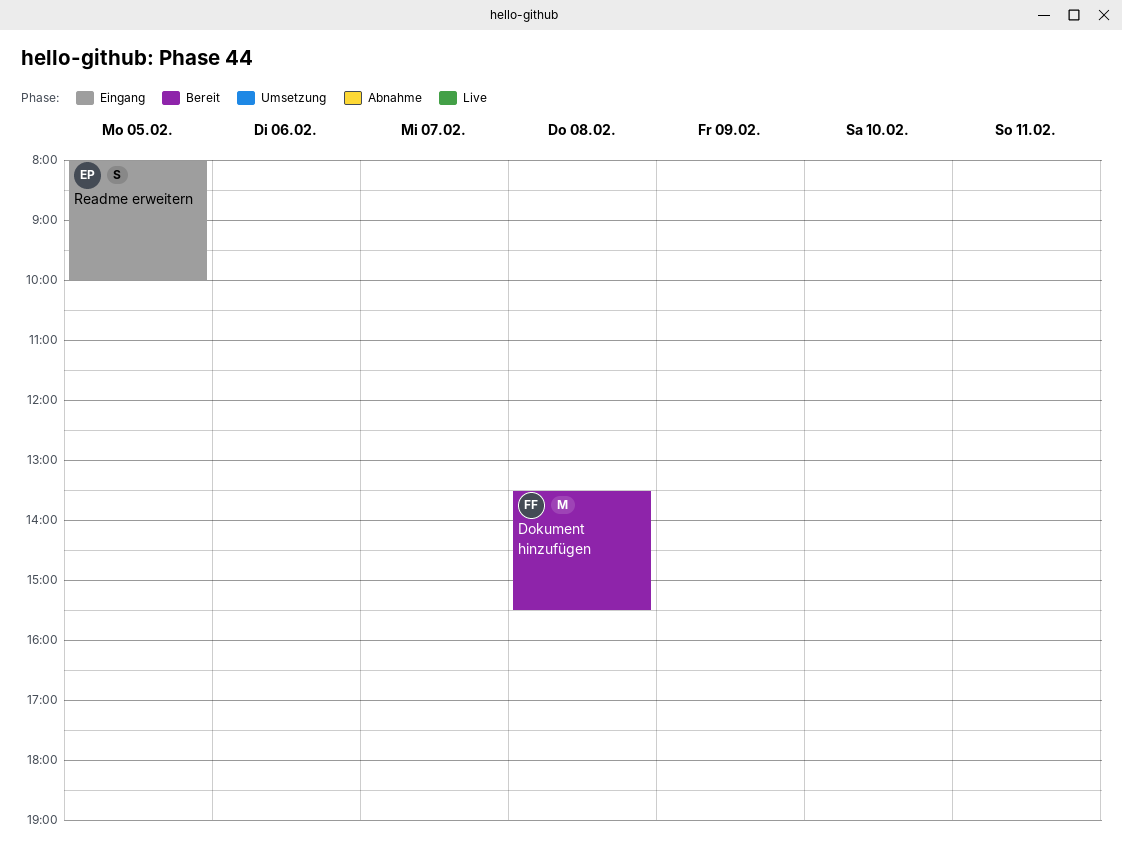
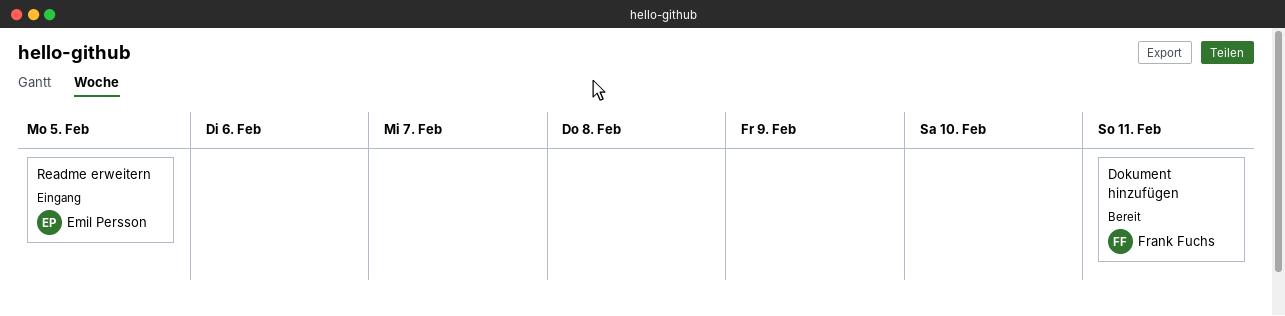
Dokument hinzufügen, day: Feb 8 -> Feb 11

